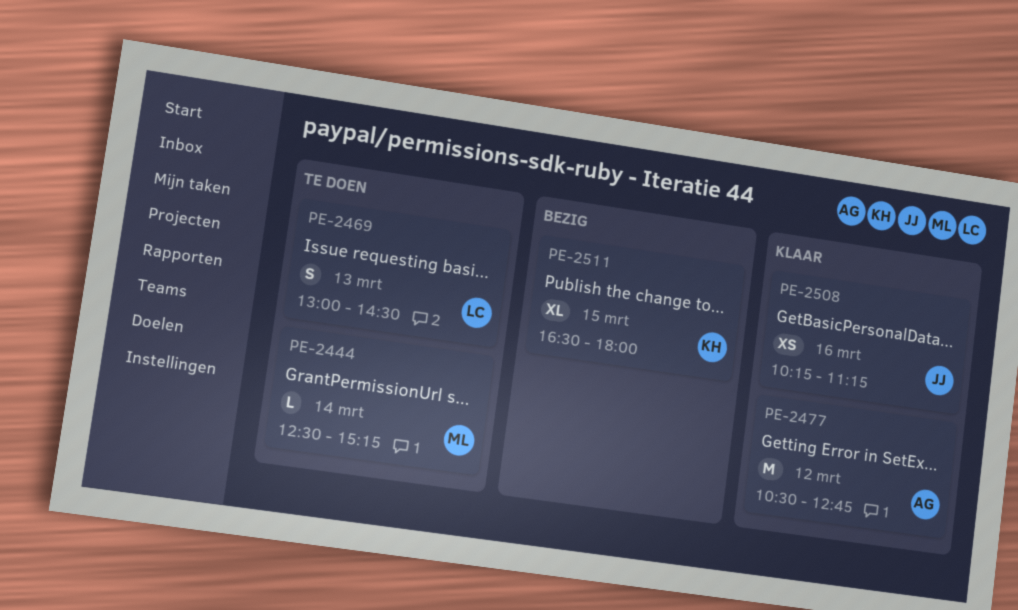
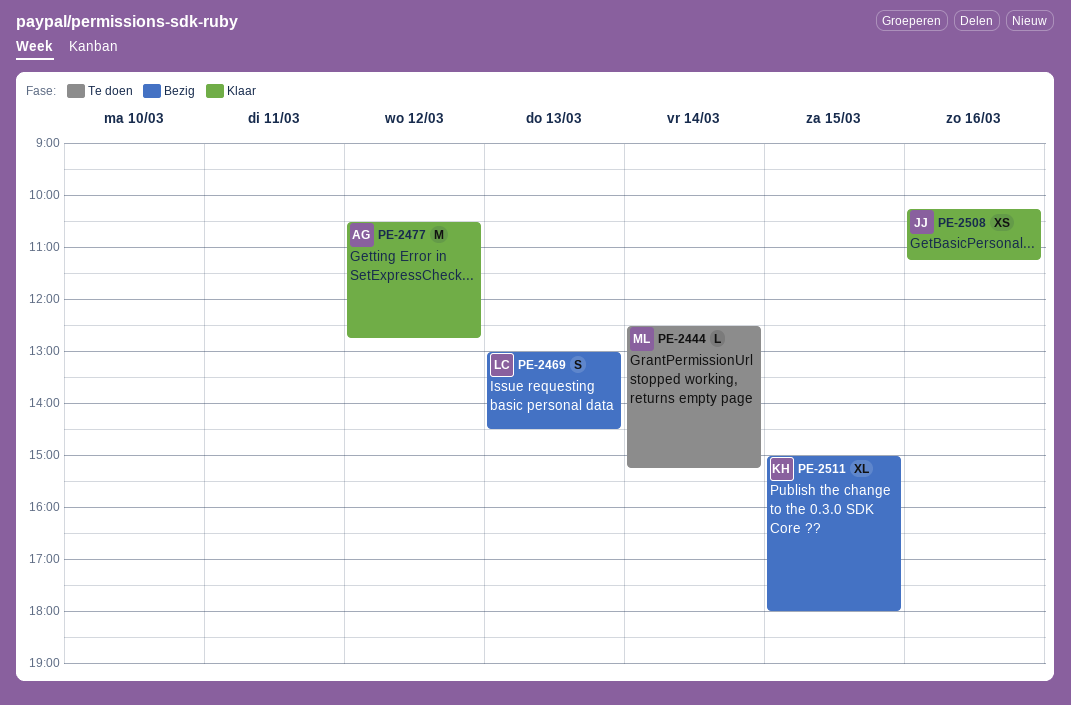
PE-2469, status: Te doen -> Bezig
PE-2511, begins: 16:30 -> 15:00

